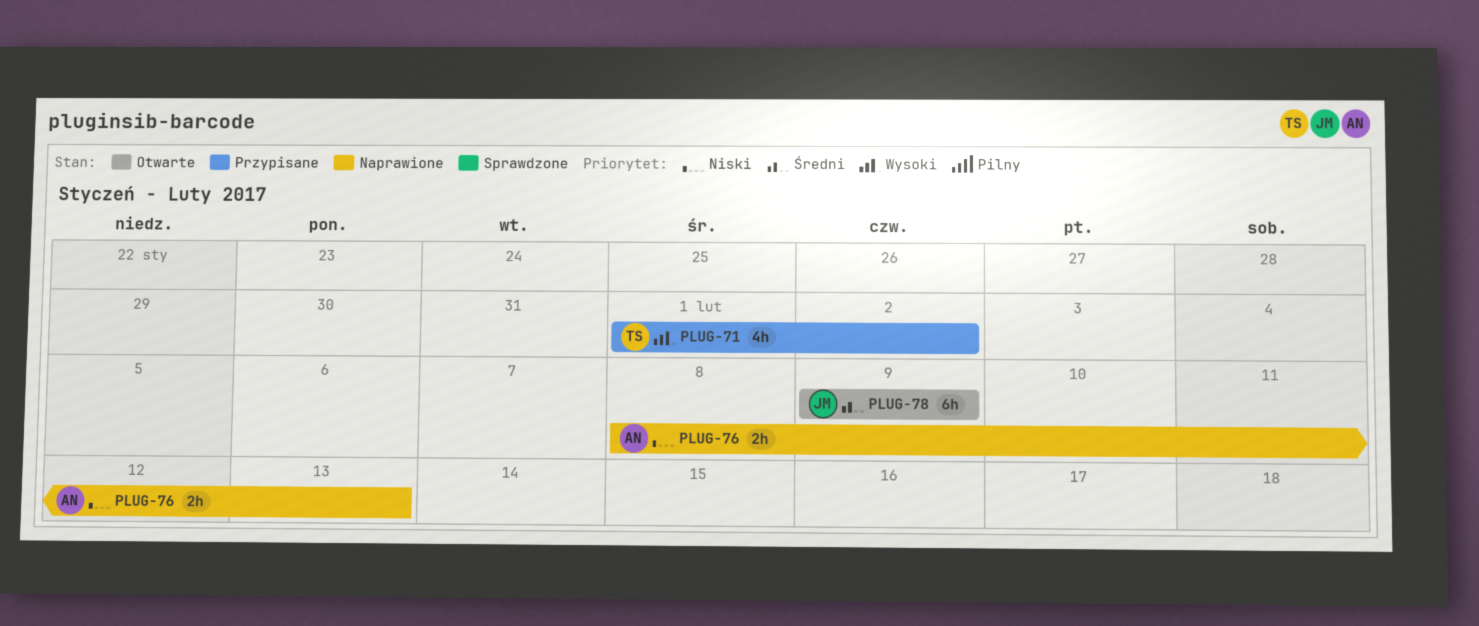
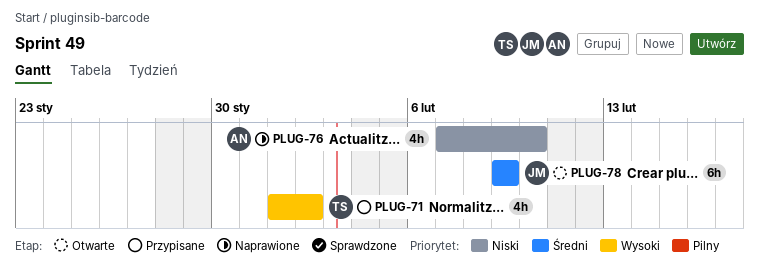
PLUG-76, estimate: 2h -> 4h
PLUG-76, start: Feb 8 -> Feb 7
PLUG-76, due: Feb 13 -> Feb 10

